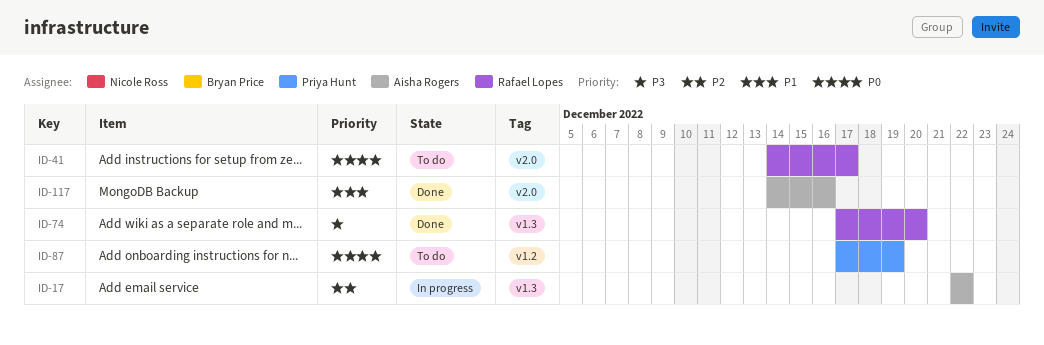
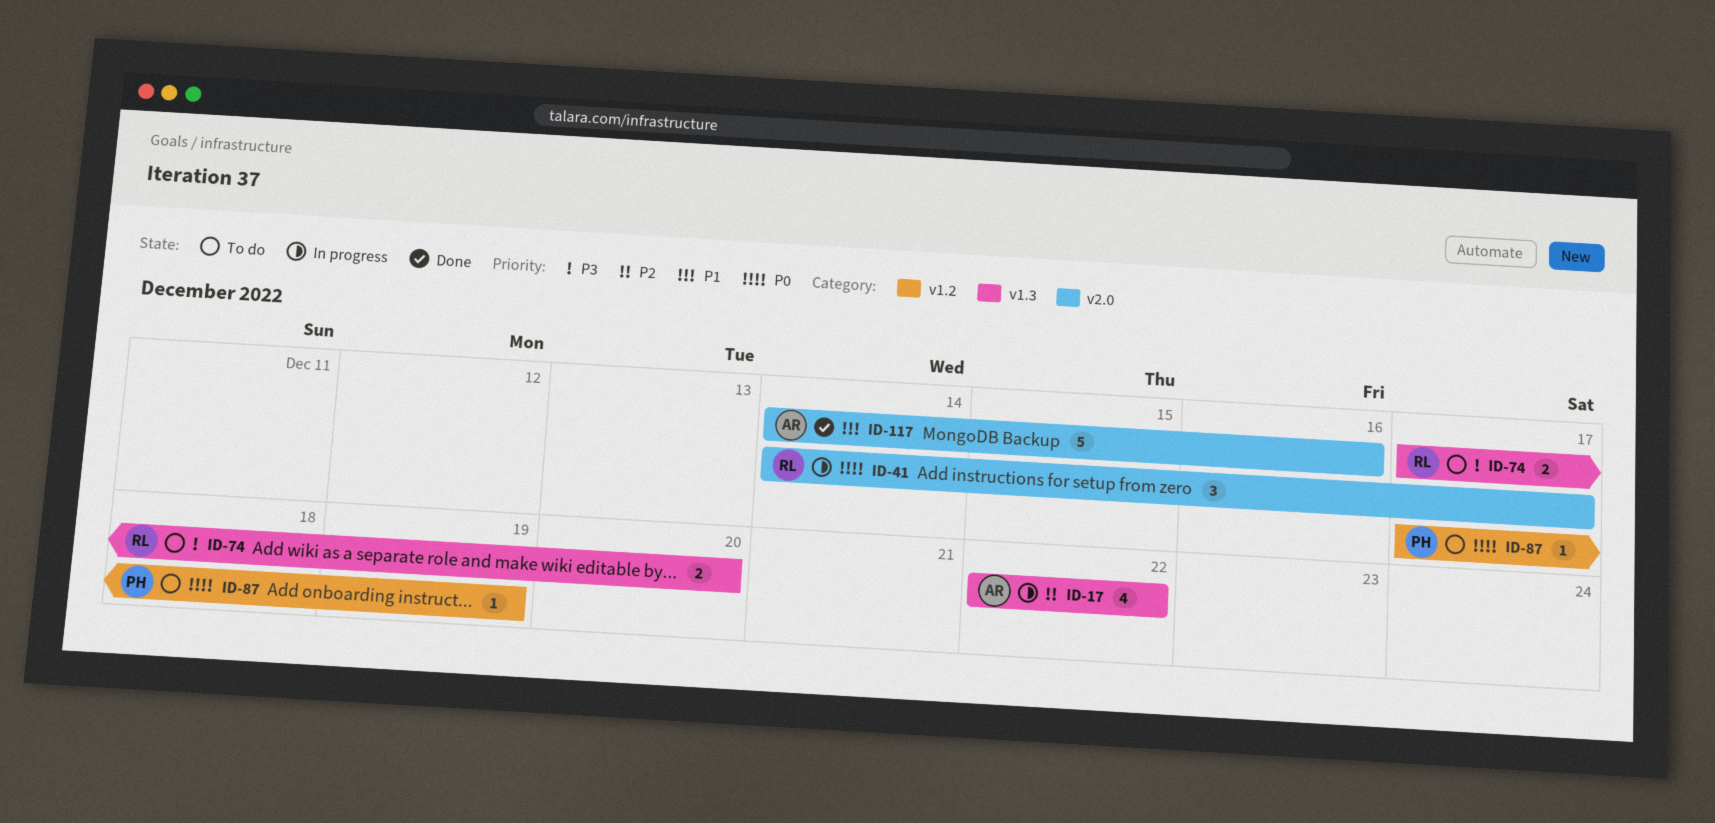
ID-41, status: To do -> In progress
ID-74, status: Done -> To do

